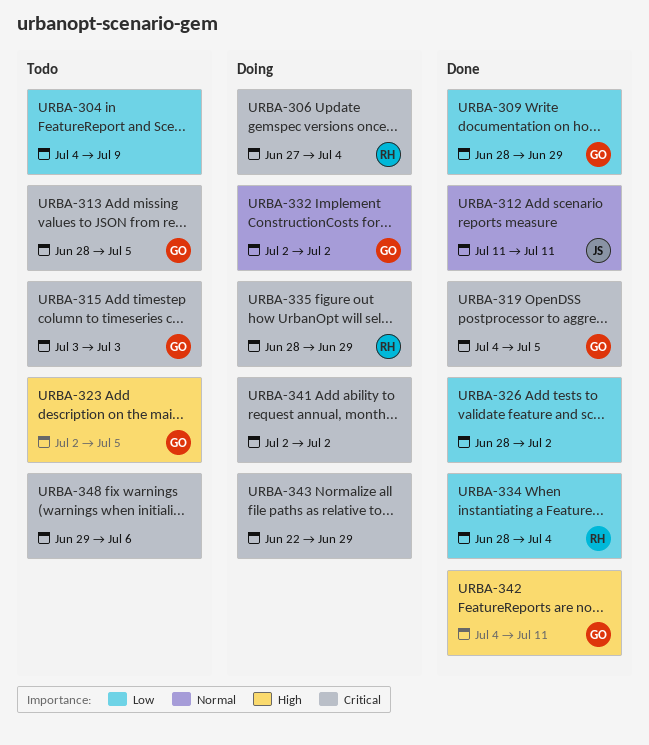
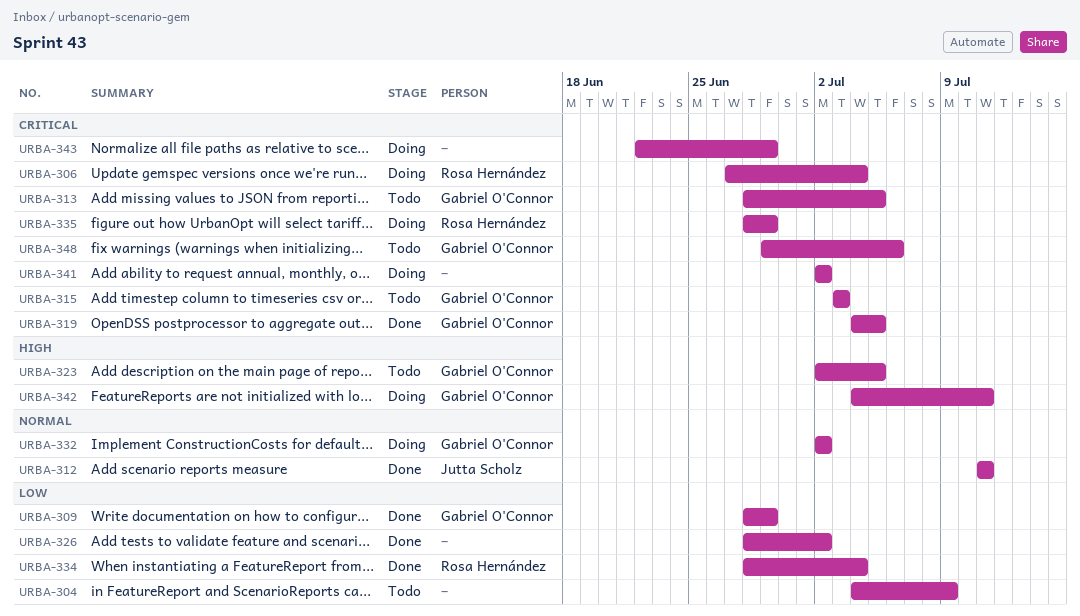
URBA-342, status: Done -> Doing
URBA-348, owner: none -> Gabriel O'Connor

